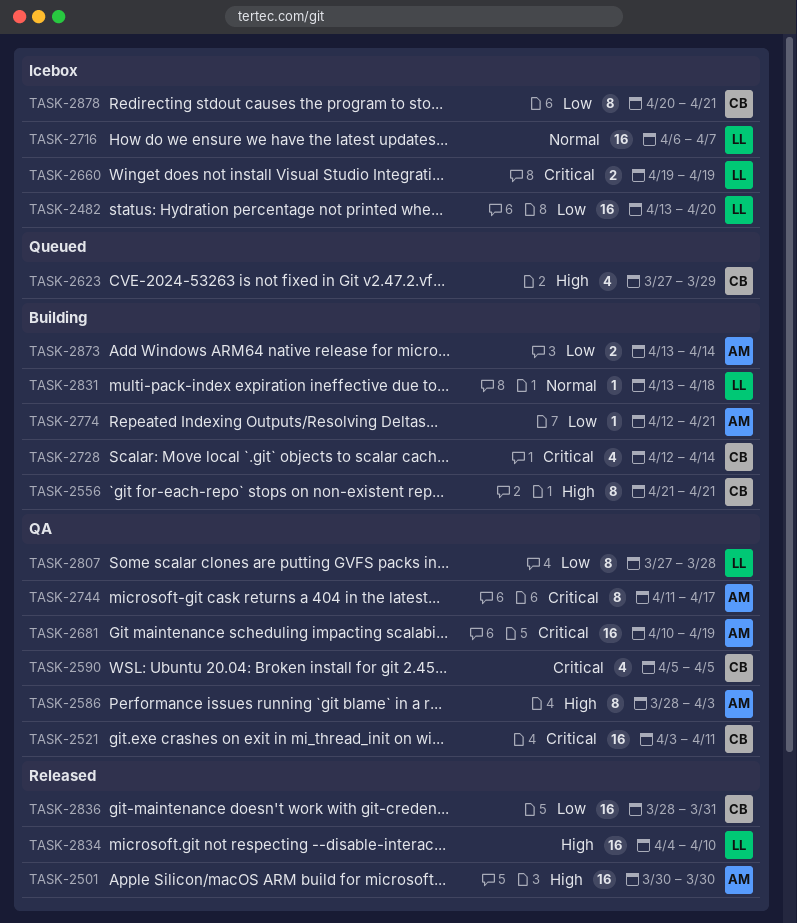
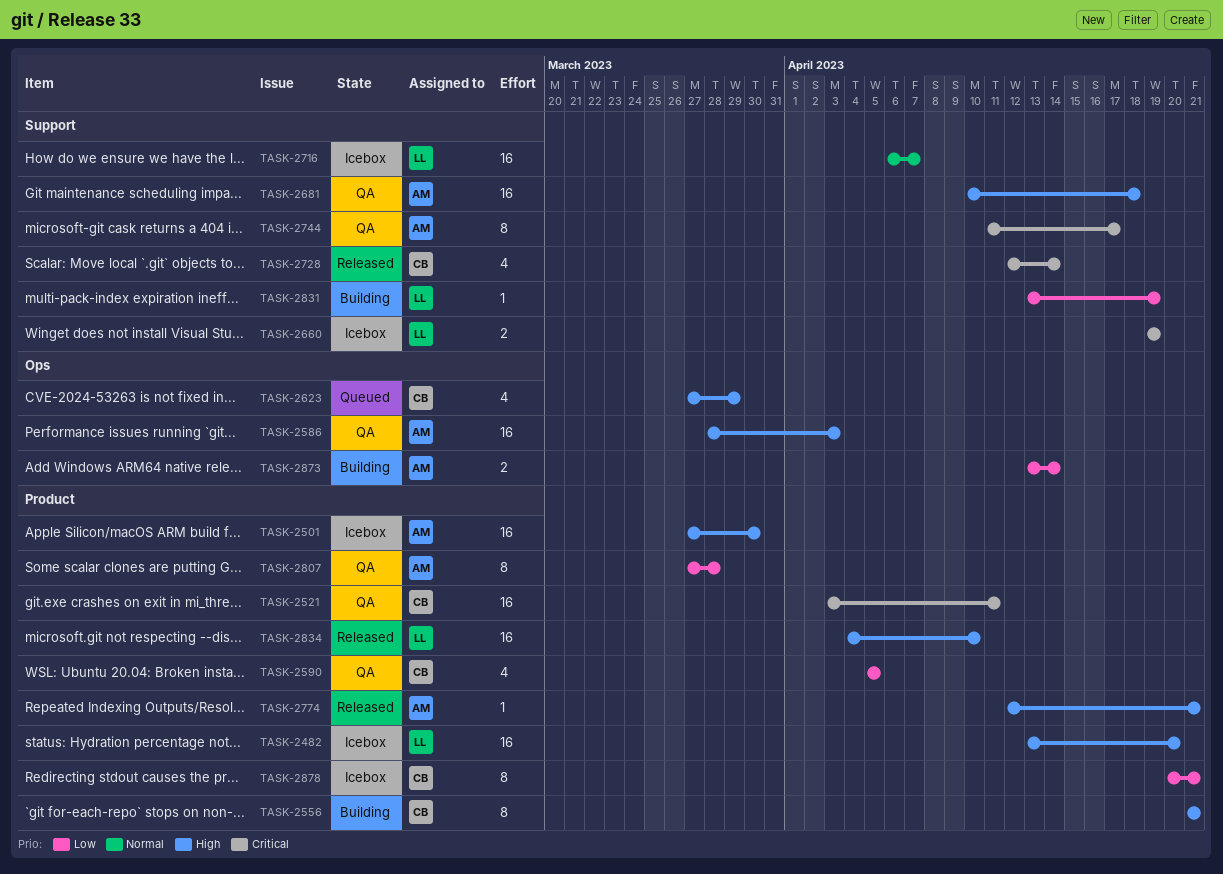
TASK-2482, priority: Low -> High
TASK-2501, status: Released -> Icebox
TASK-2501, start: Mar 30 -> Mar 27
TASK-2586, estimate: 8 -> 16
TASK-2590, priority: Critical -> Low
TASK-2681, priority: Critical -> High
TASK-2681, due: Apr 19 -> Apr 18
TASK-2728, status: Building -> Released
TASK-2774, status: Building -> Released
TASK-2774, priority: Low -> High
TASK-2807, owner: LL -> AM
TASK-2831, priority: Normal -> Low
TASK-2831, due: Apr 18 -> Apr 19
TASK-2836: present -> none

